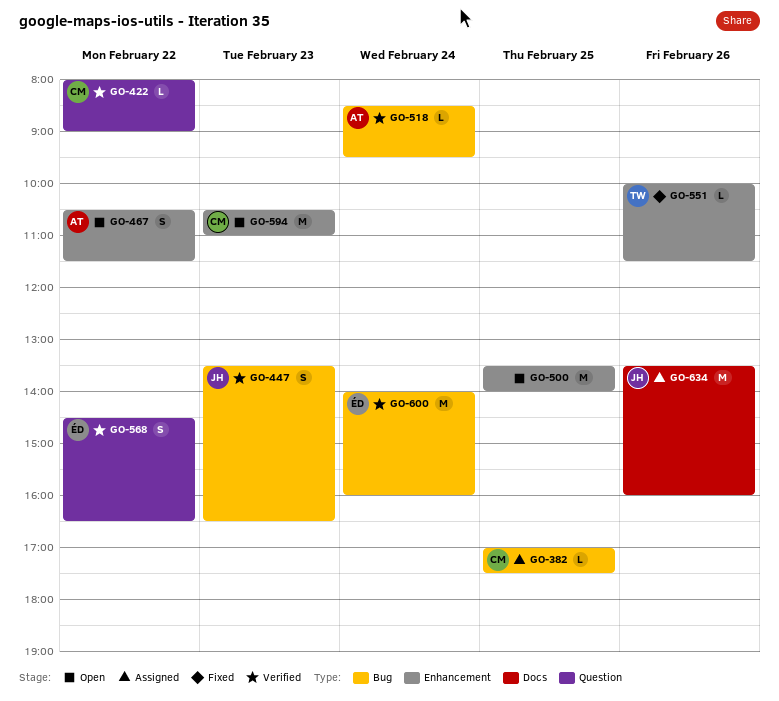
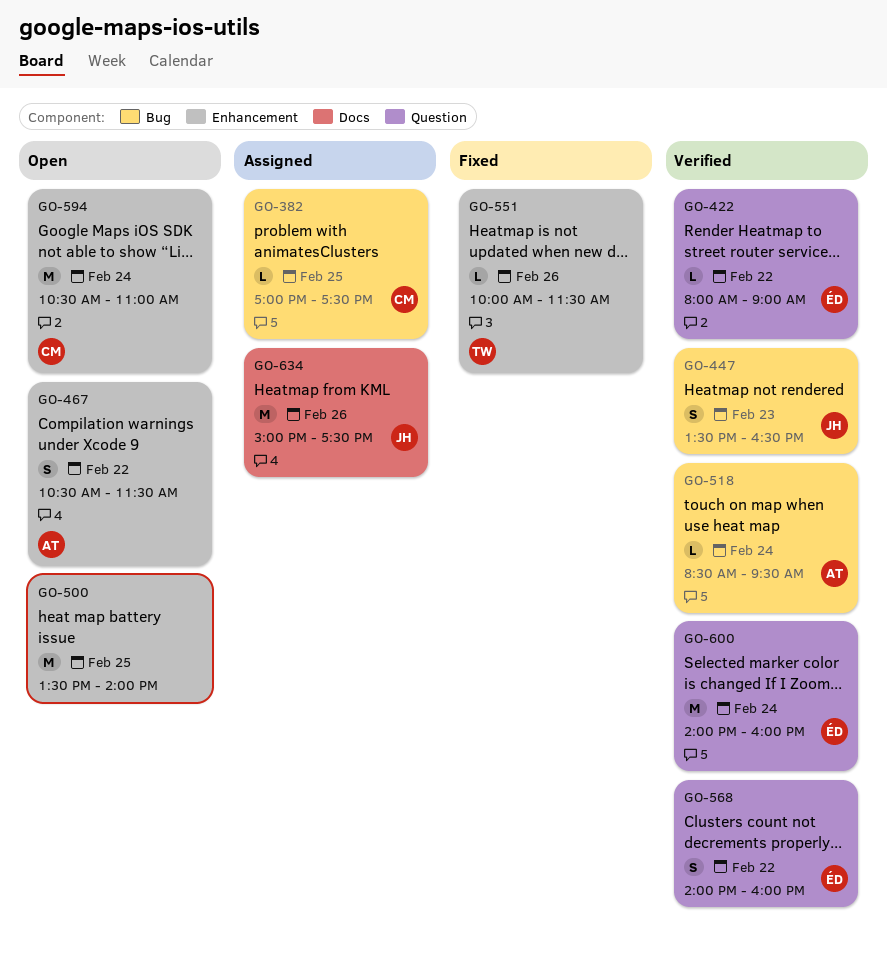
GO-422, owner: CM -> ÉD
GO-568, begins: 14:30 -> 14:00
GO-568, ends: 16:30 -> 16:00
GO-594, day: Feb 23 -> Feb 24
GO-600, label: Bug -> Question
GO-634, begins: 13:30 -> 15:00
GO-634, ends: 16:00 -> 17:30

